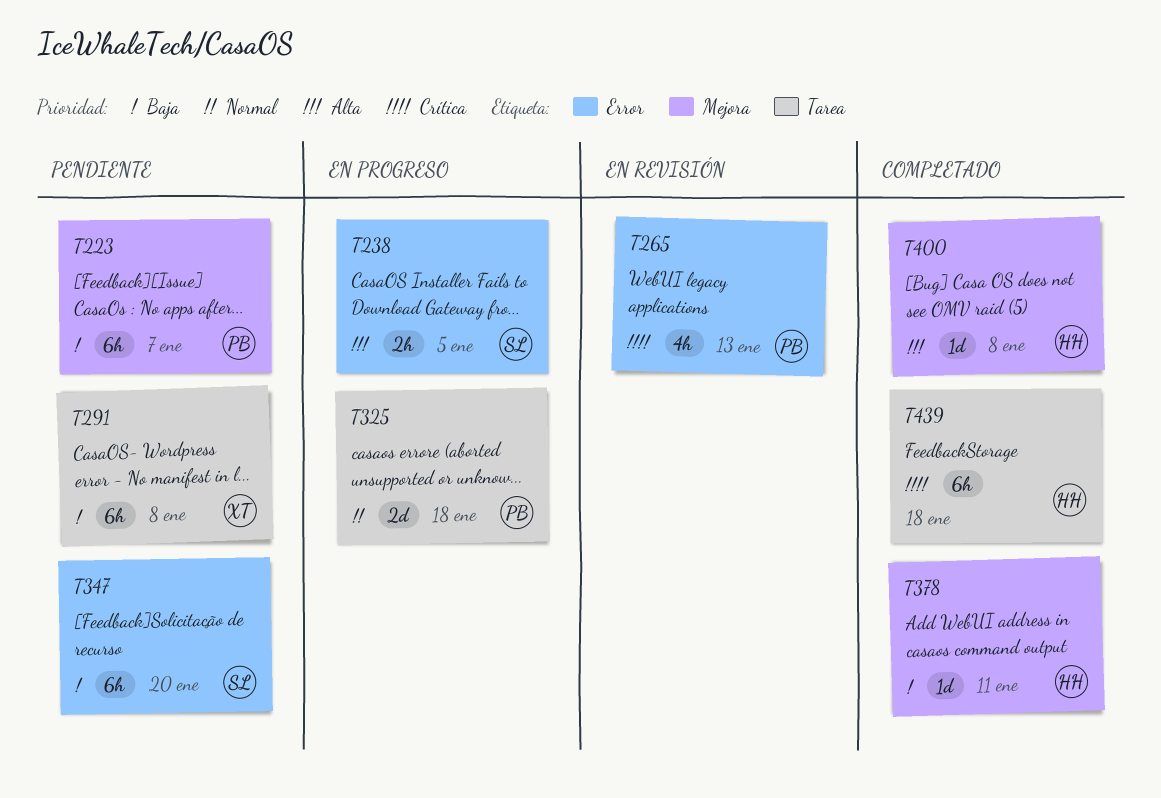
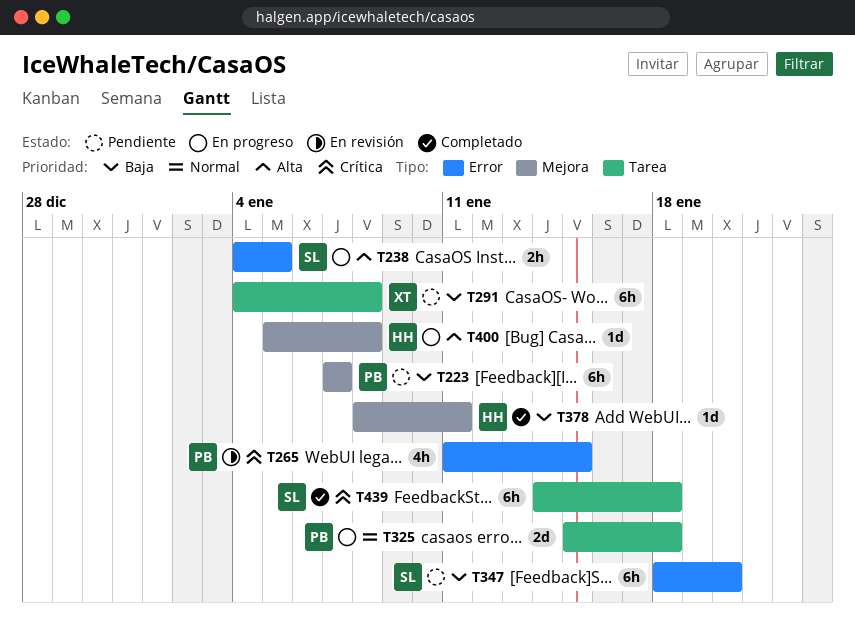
T265, due: Jan 13 -> Jan 15
T400, status: Completado -> En progreso
T439, owner: HH -> SL

